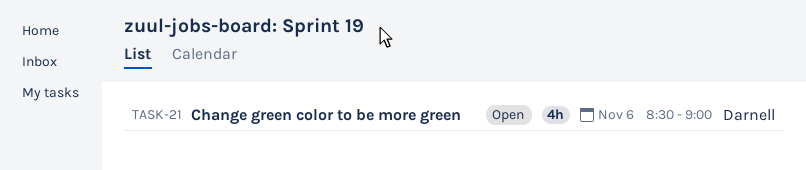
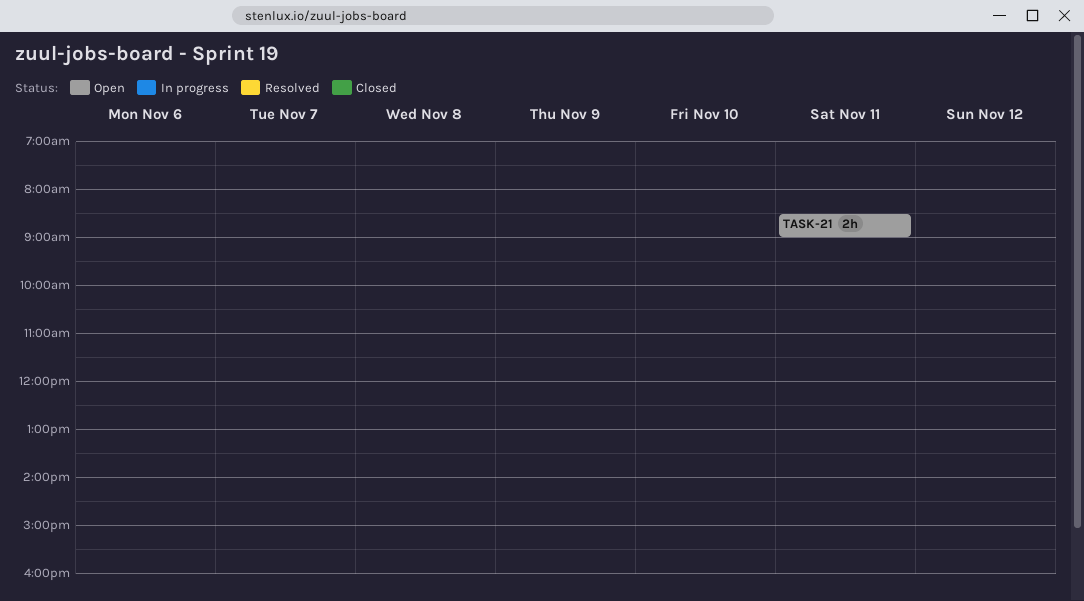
TASK-21, estimate: 4h -> 2h
TASK-21, day: Nov 6 -> Nov 11

